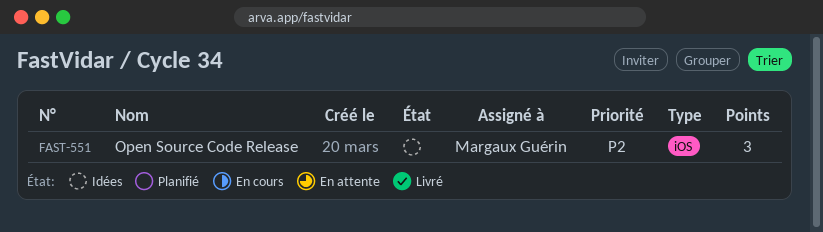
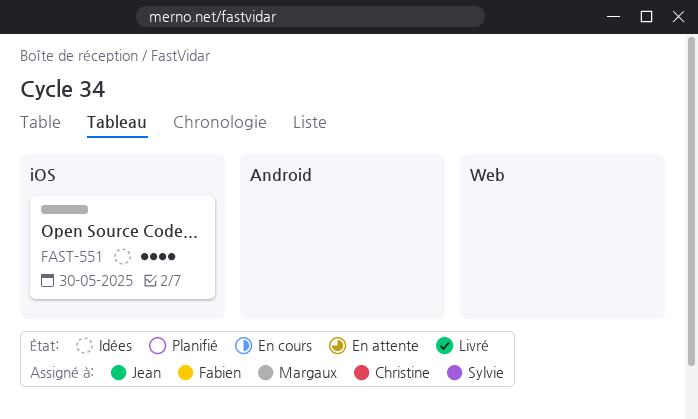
FAST-551, estimate: 3 -> 4

